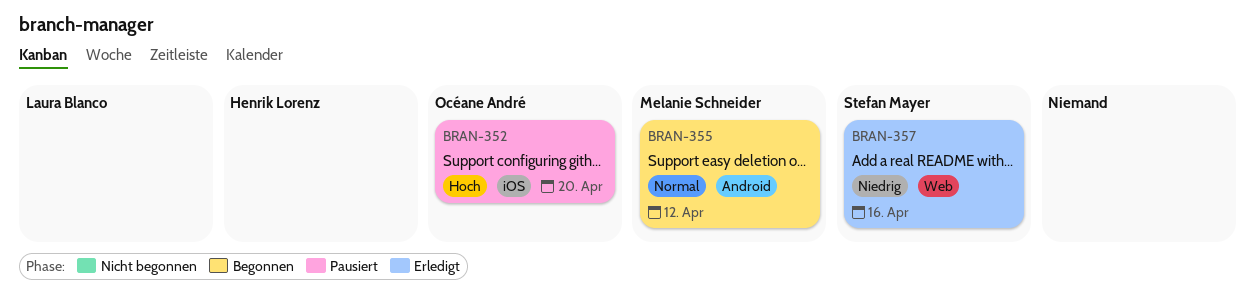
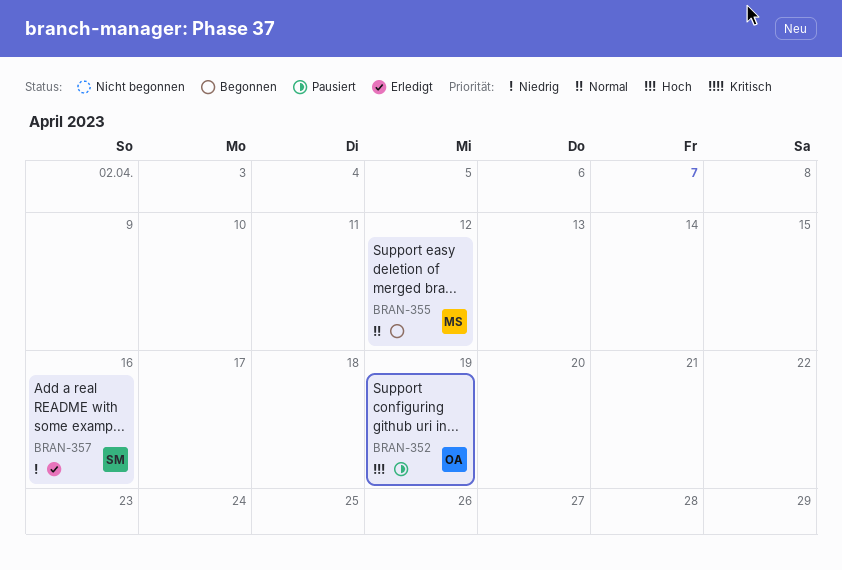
BRAN-352, due: Apr 20 -> Apr 19

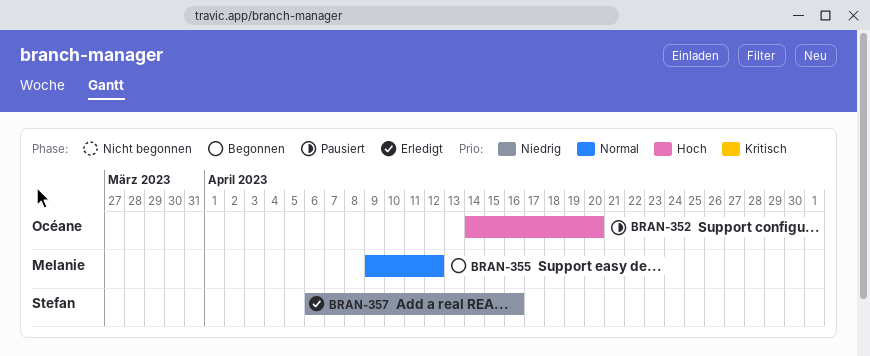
BRAN-352, due: Apr 19 -> Apr 20

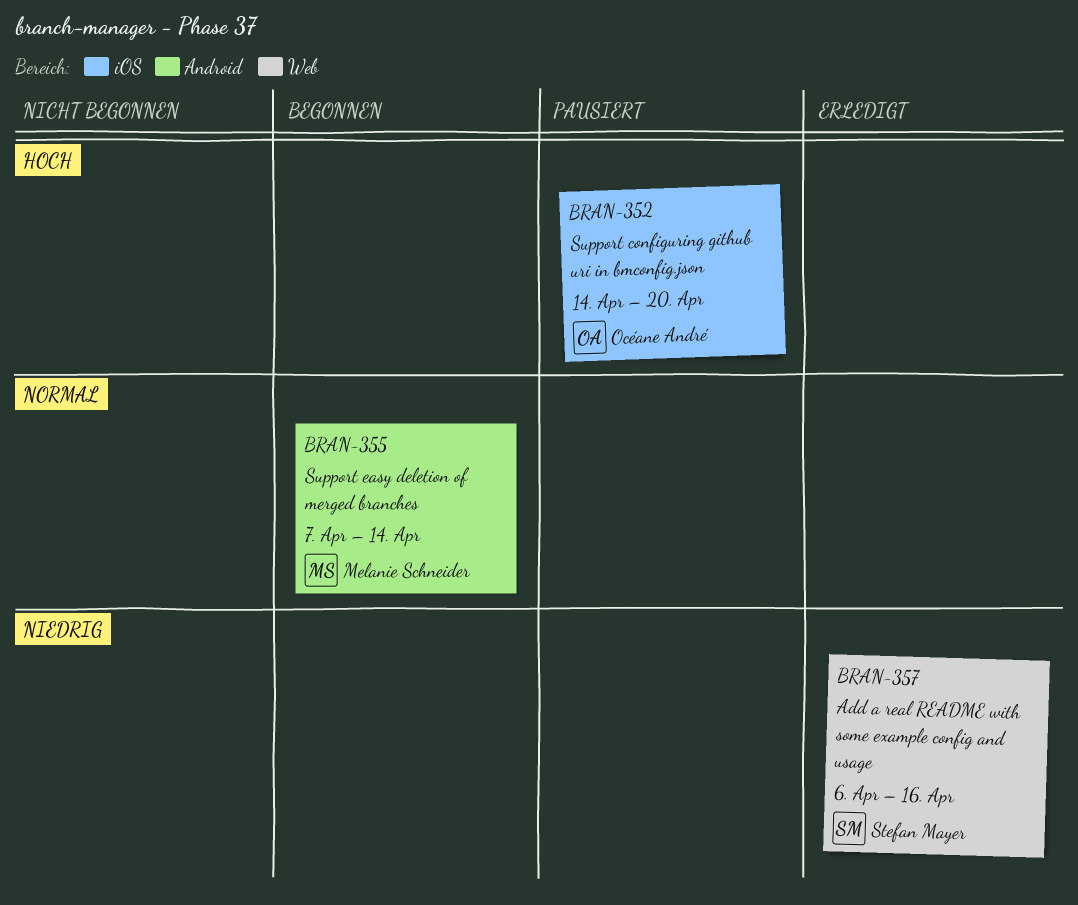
BRAN-355, start: Apr 9 -> Apr 7
BRAN-355, due: Apr 12 -> Apr 14

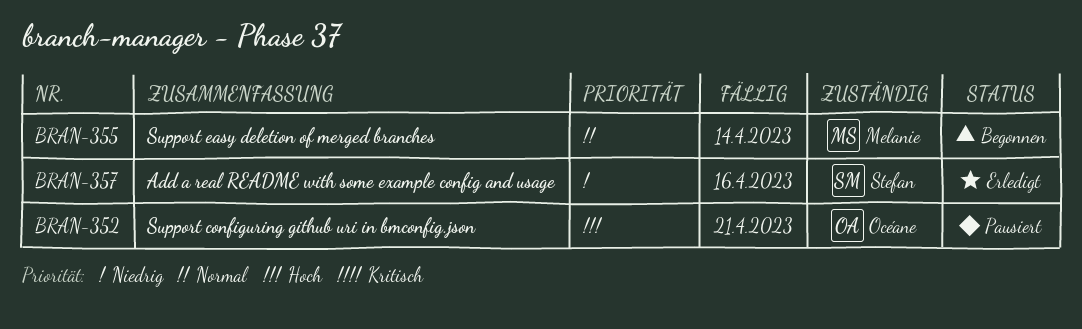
BRAN-352, due: Apr 20 -> Apr 21

